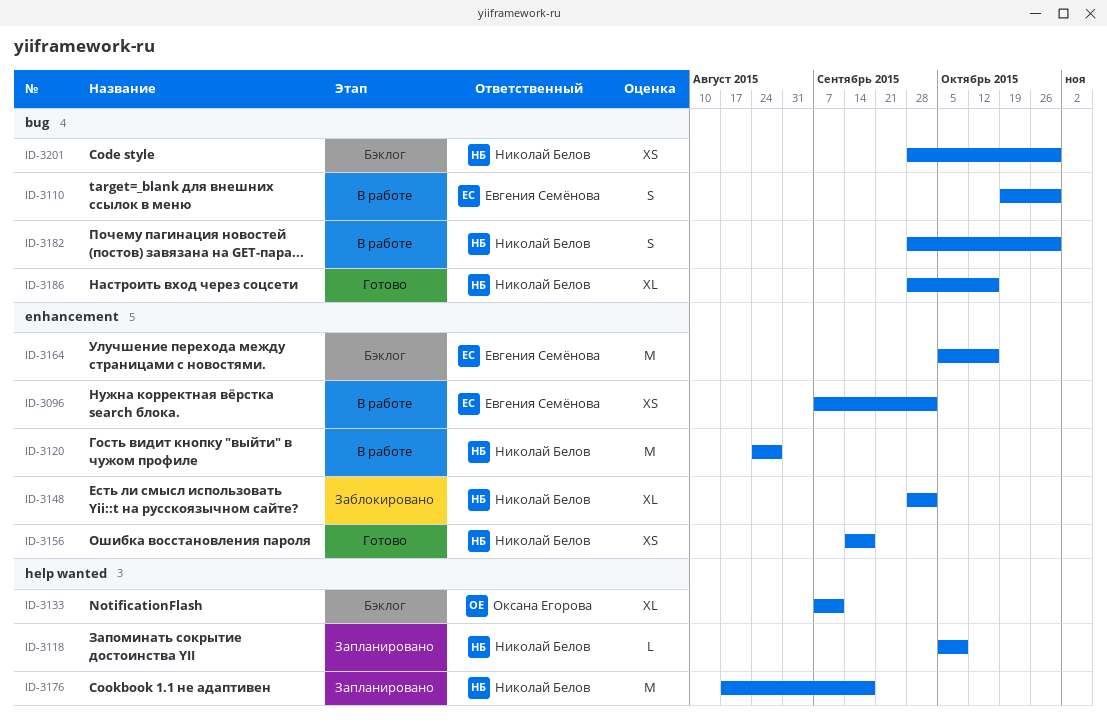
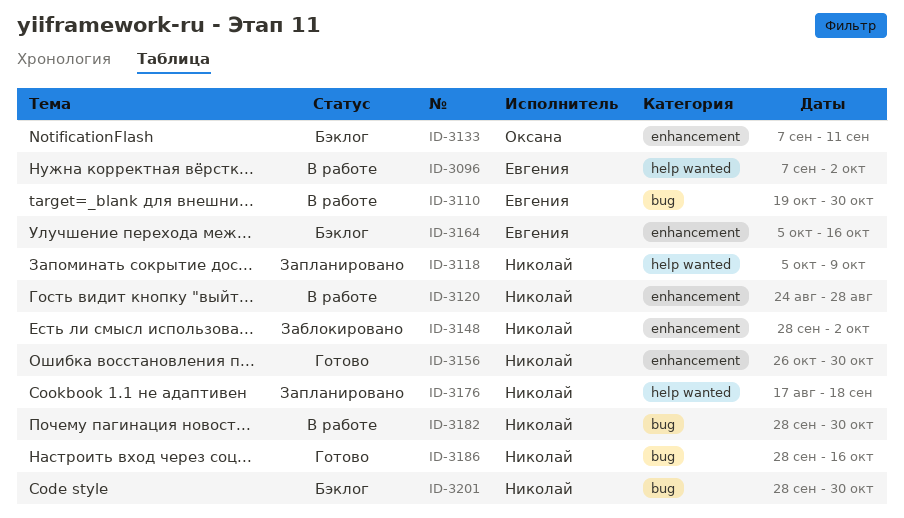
ID-3096, label: enhancement -> help wanted
ID-3133, label: help wanted -> enhancement
ID-3156, start: Sep 14 -> Oct 26
ID-3156, due: Sep 18 -> Oct 30

